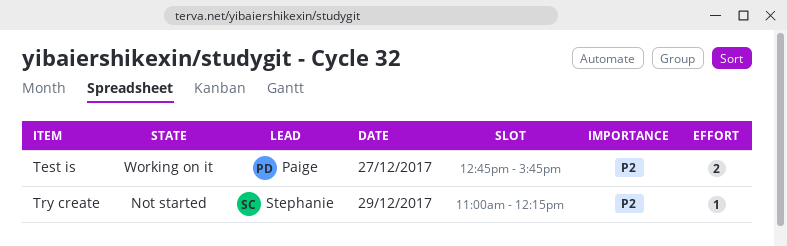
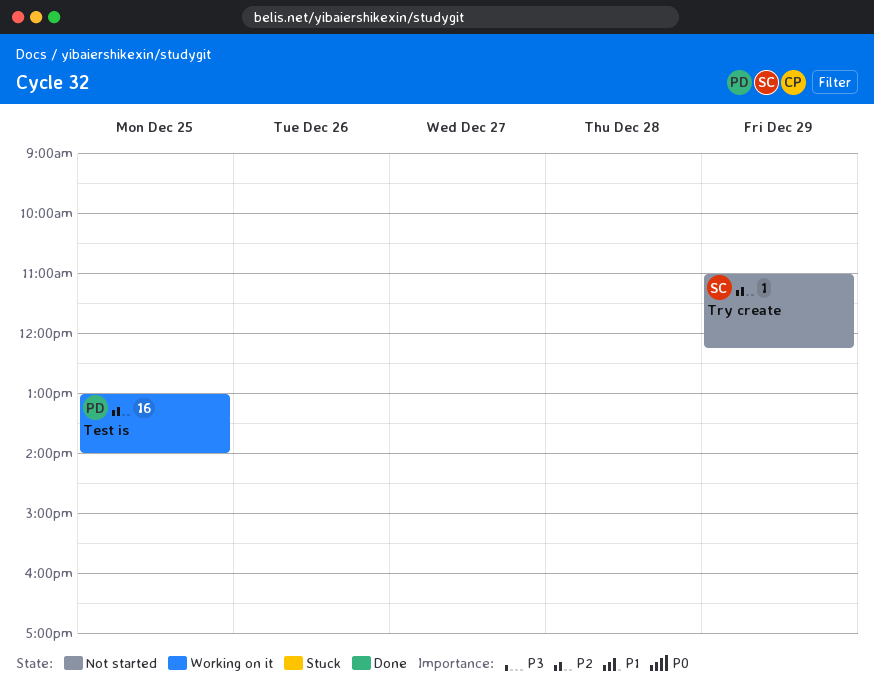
Test is, estimate: 2 -> 16
Test is, day: Dec 27 -> Dec 25
Test is, begins: 12:45 -> 13:00
Test is, ends: 15:45 -> 14:00

